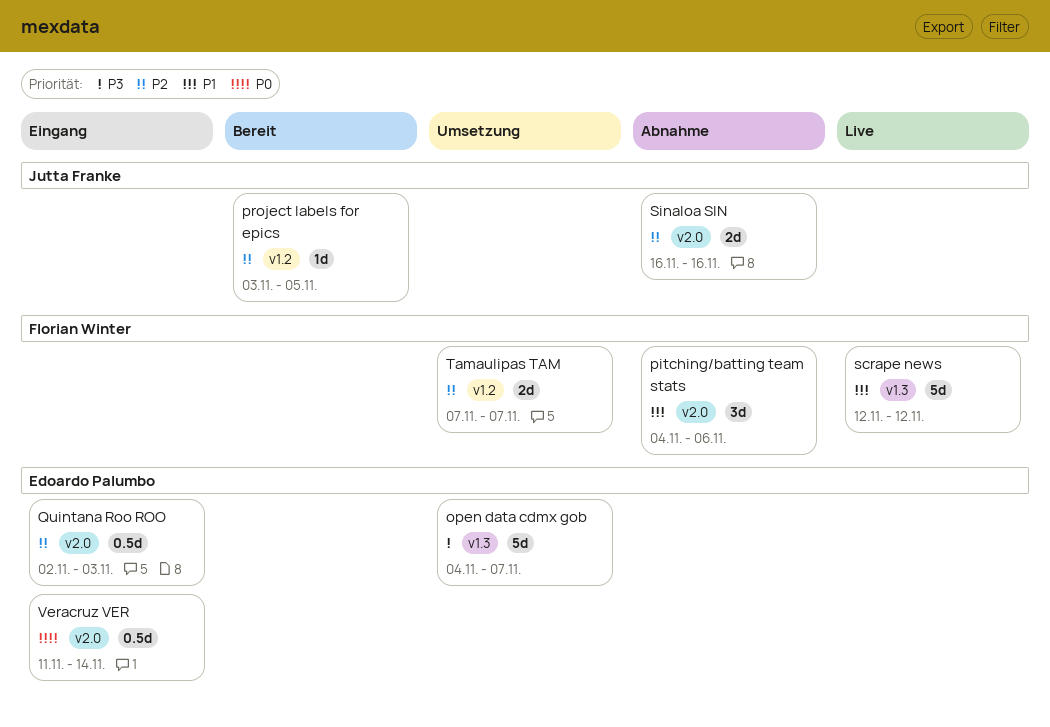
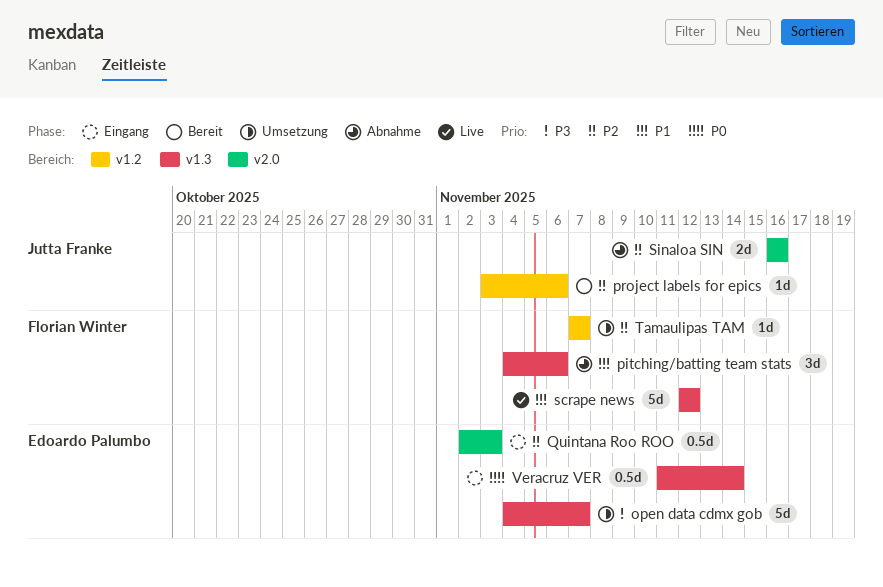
pitching/batting team stats, label: v2.0 -> v1.3
project labels for epics, due: Nov 5 -> Nov 6
Tamaulipas TAM, estimate: 2d -> 1d
Veracruz VER, label: v2.0 -> v1.3

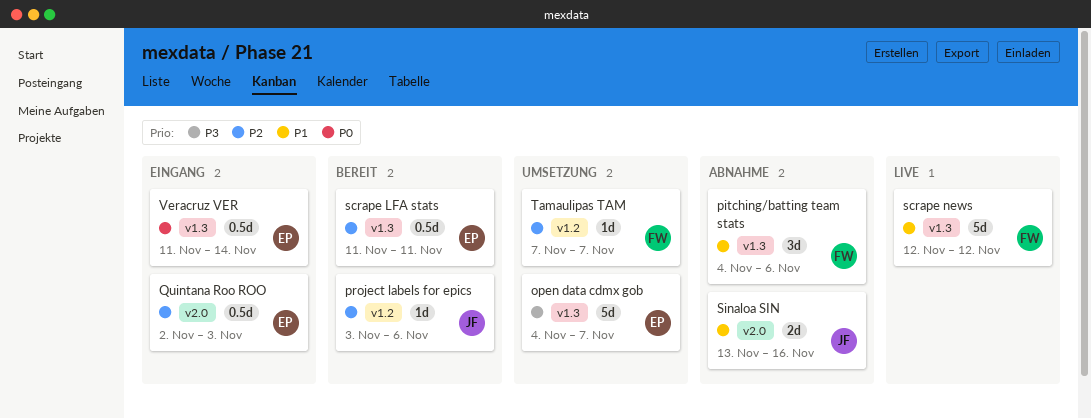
scrape LFA stats: none -> present
Sinaloa SIN, priority: P2 -> P1
Sinaloa SIN, start: Nov 16 -> Nov 13

